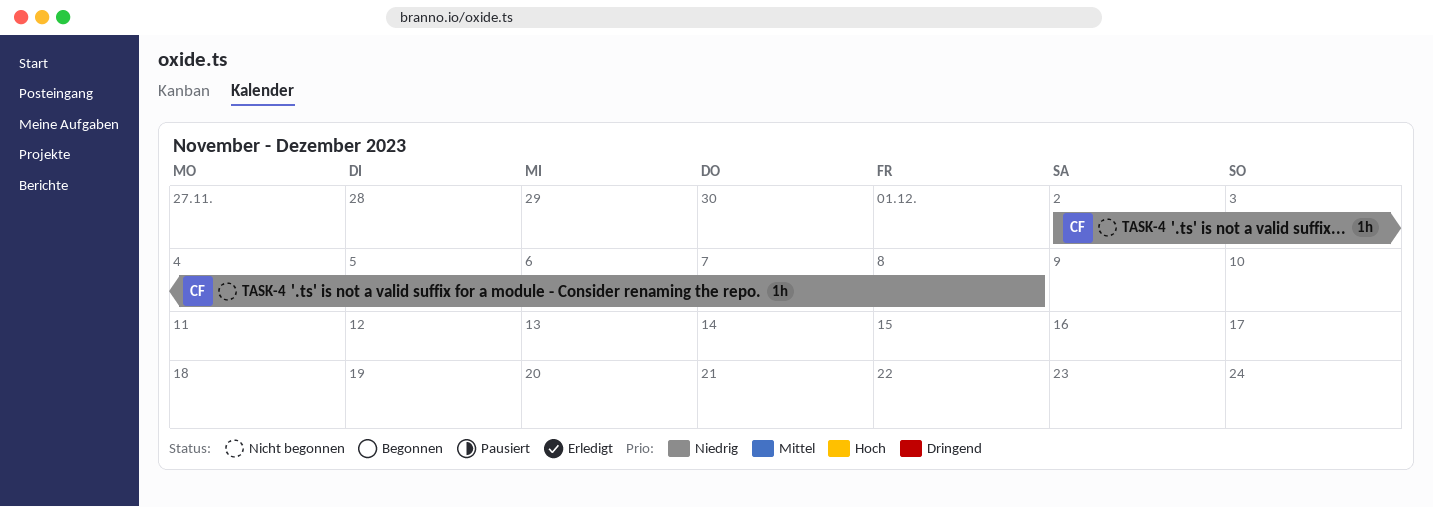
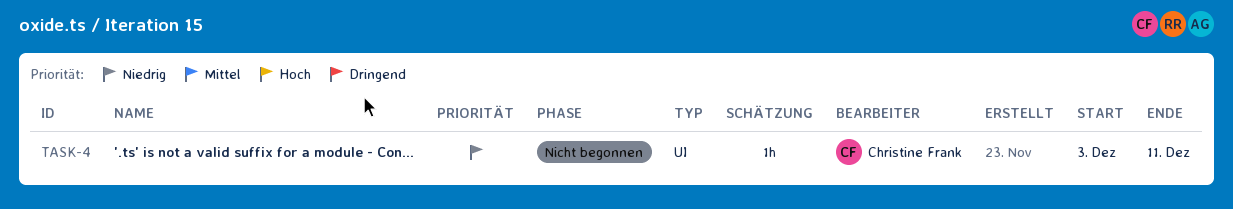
TASK-4, start: Dec 2 -> Dec 3
TASK-4, due: Dec 8 -> Dec 11

